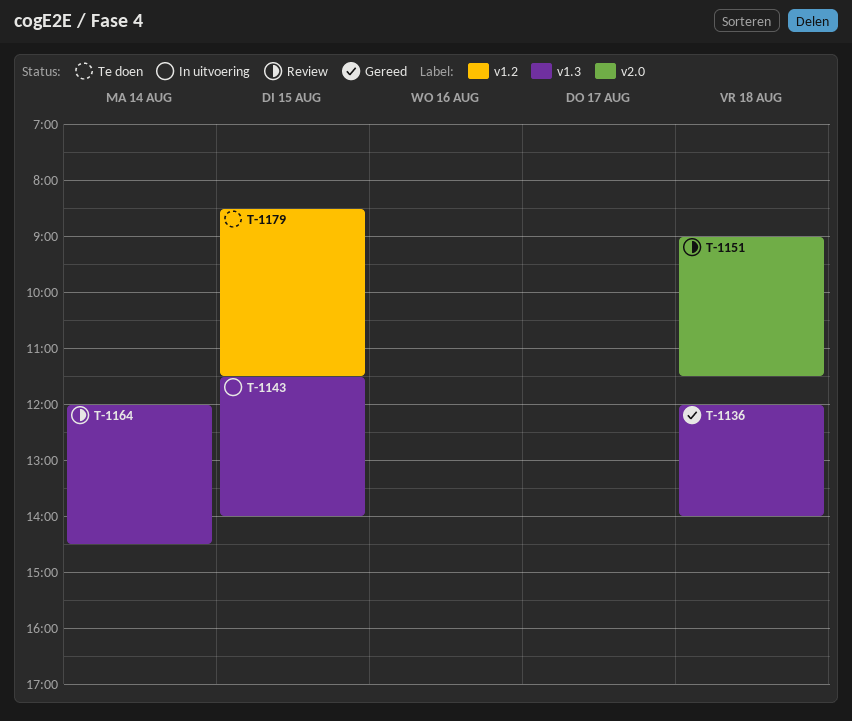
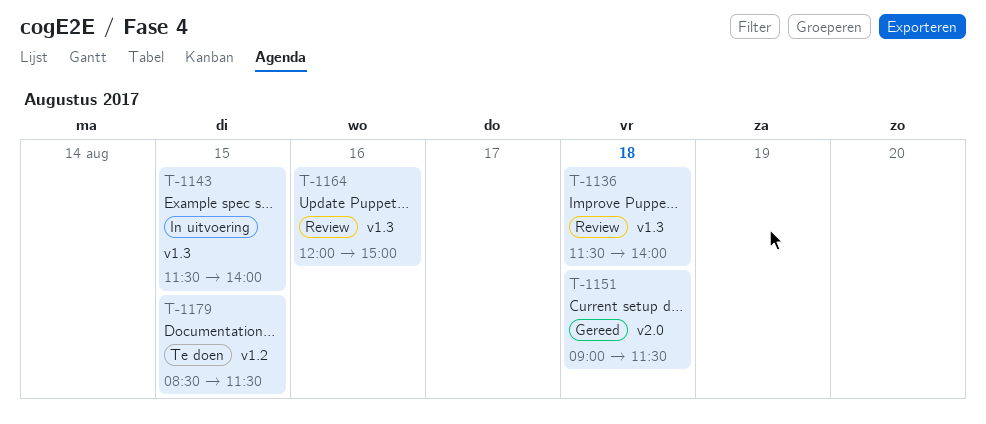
T-1136, status: Gereed -> Review
T-1136, begins: 12:00 -> 11:30
T-1151, status: Review -> Gereed
T-1164, day: Aug 14 -> Aug 16
T-1164, ends: 14:30 -> 15:00

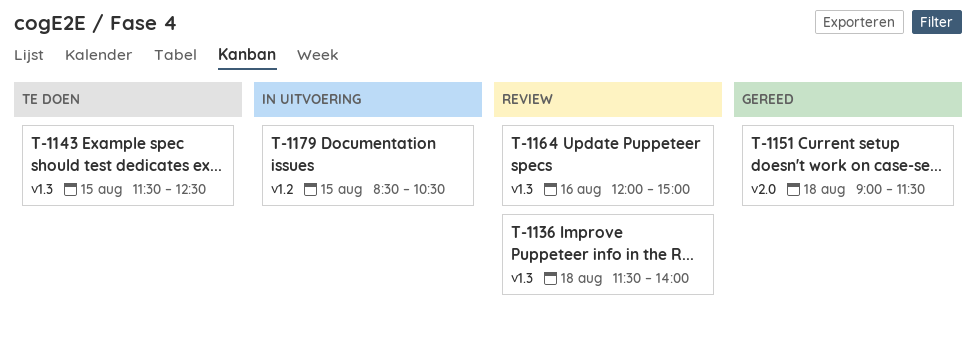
T-1143, status: In uitvoering -> Te doen
T-1143, ends: 14:00 -> 12:30
T-1179, status: Te doen -> In uitvoering
T-1179, ends: 11:30 -> 10:30

